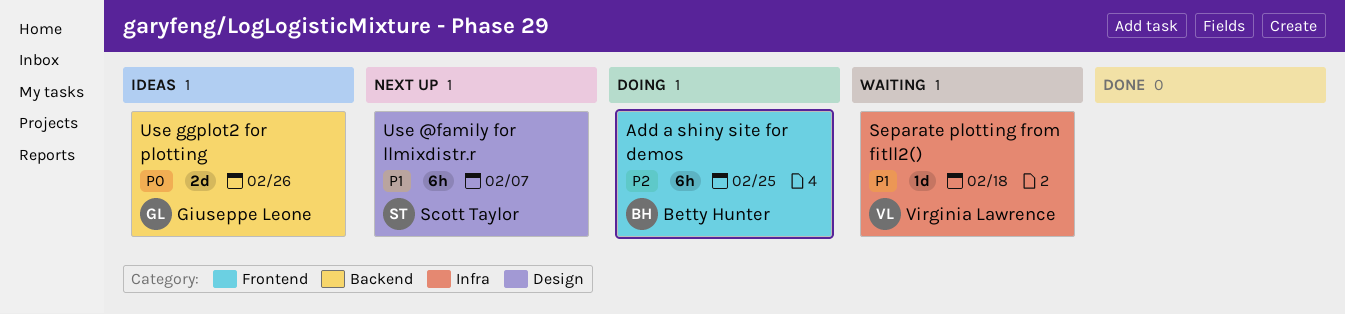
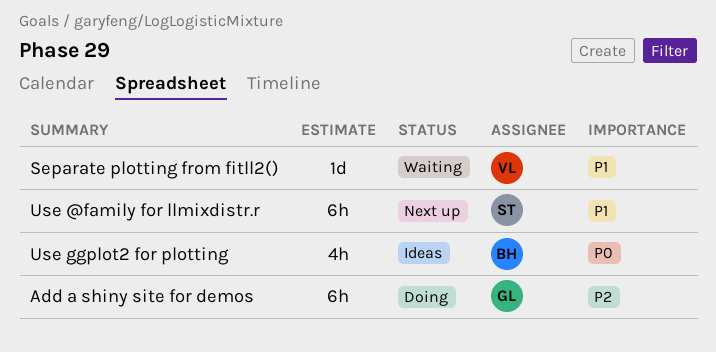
Add a shiny site for demos, owner: Betty Hunter -> Giuseppe Leone
Use ggplot2 for plotting, owner: Giuseppe Leone -> Betty Hunter
Use ggplot2 for plotting, estimate: 2d -> 4h

